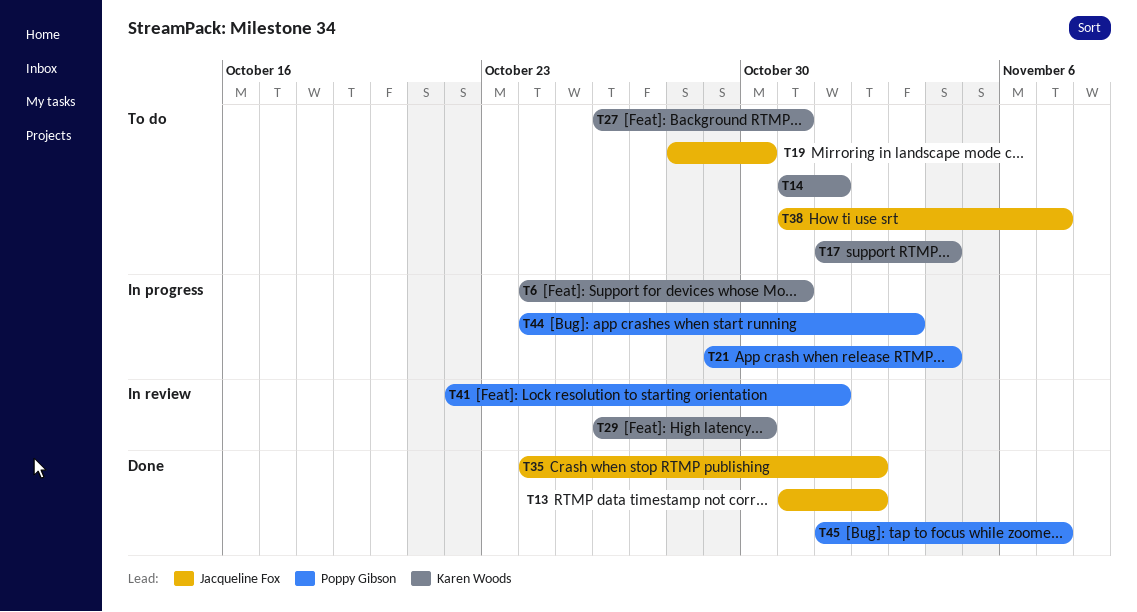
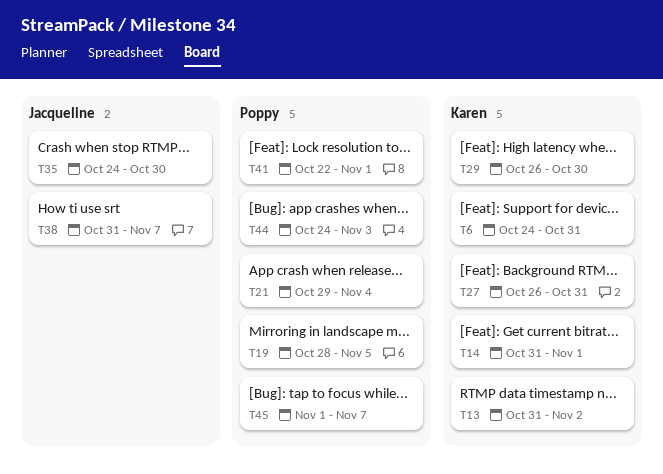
T13, owner: Jacqueline Fox -> Karen Woods
T17: present -> none
T19, owner: Jacqueline Fox -> Poppy Gibson
T19, due: Oct 30 -> Nov 5
T35, due: Nov 2 -> Oct 30

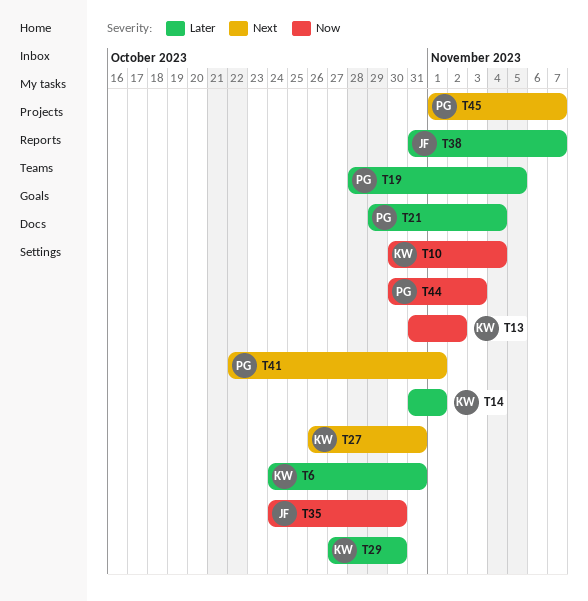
T10: none -> present
T29, start: Oct 26 -> Oct 27
T44, start: Oct 24 -> Oct 30

